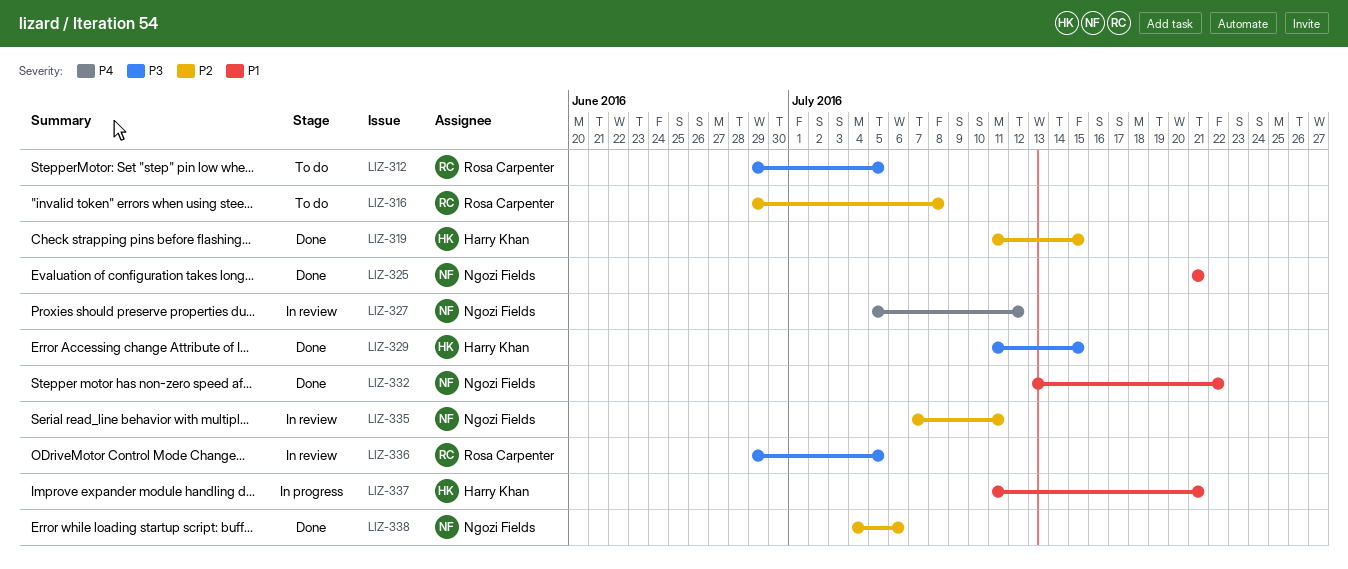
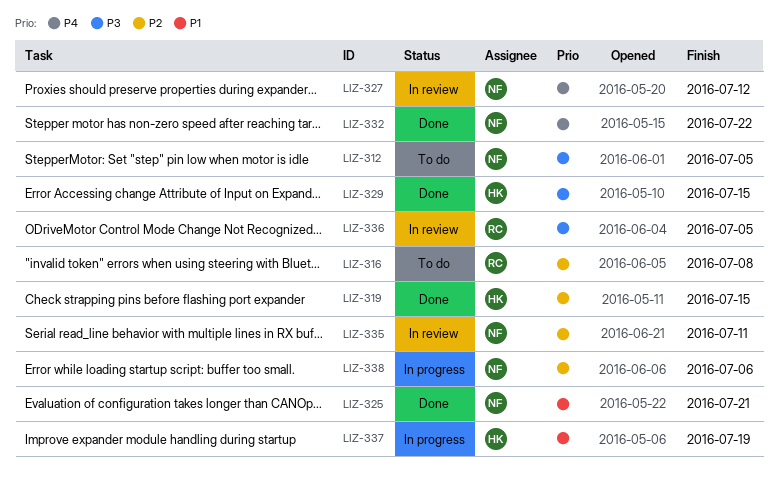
LIZ-312, owner: Rosa Carpenter -> Ngozi Fields
LIZ-332, priority: P1 -> P4
LIZ-337, due: Jul 21 -> Jul 19
LIZ-338, status: Done -> In progress

